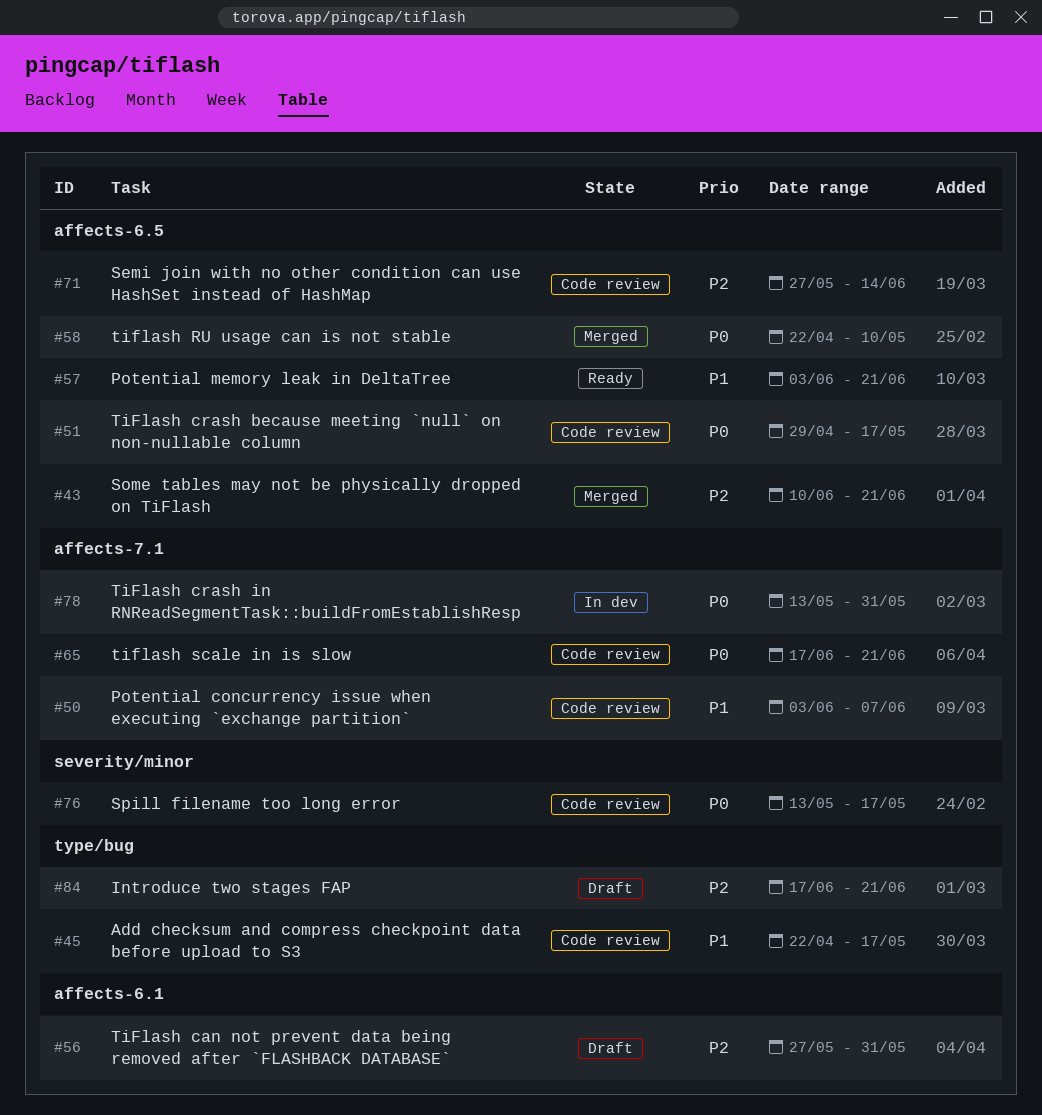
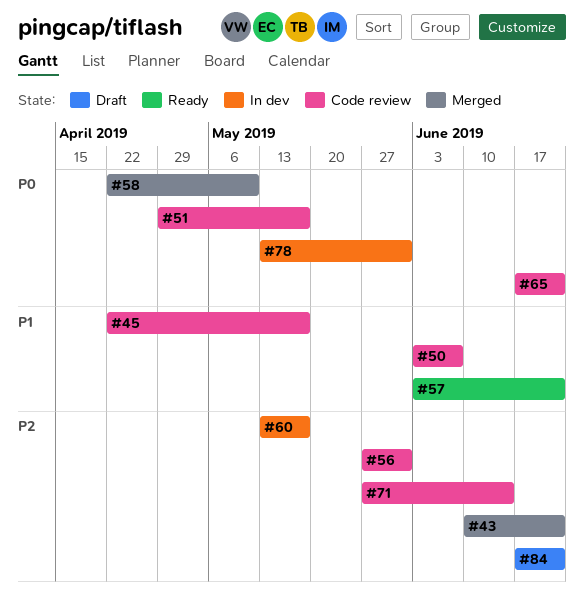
#56, status: Draft -> Code review
#60: none -> present
#76: present -> none

